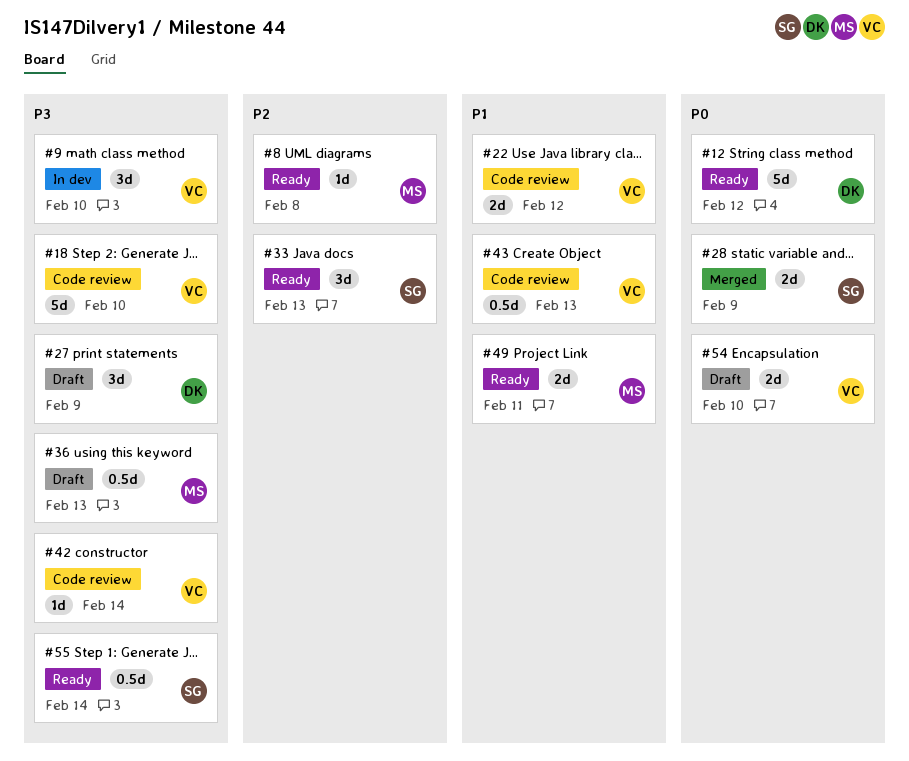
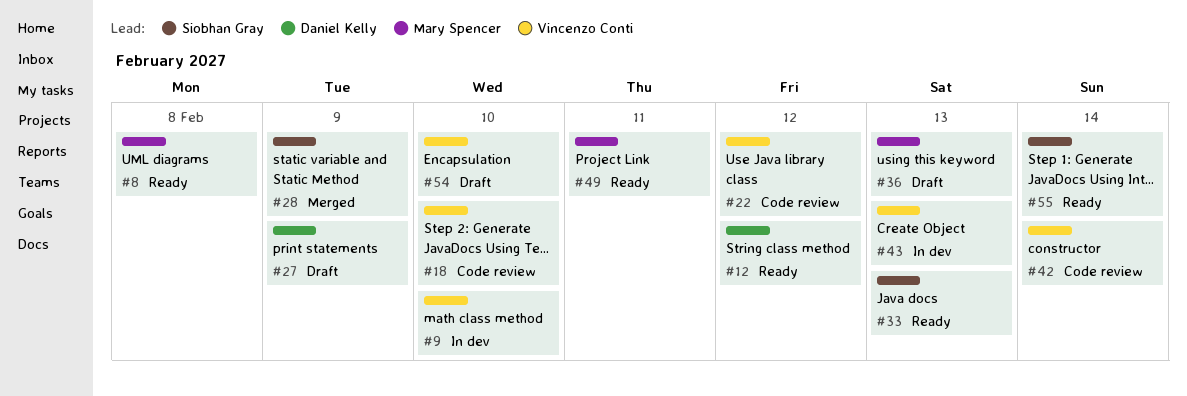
#43, status: Code review -> In dev

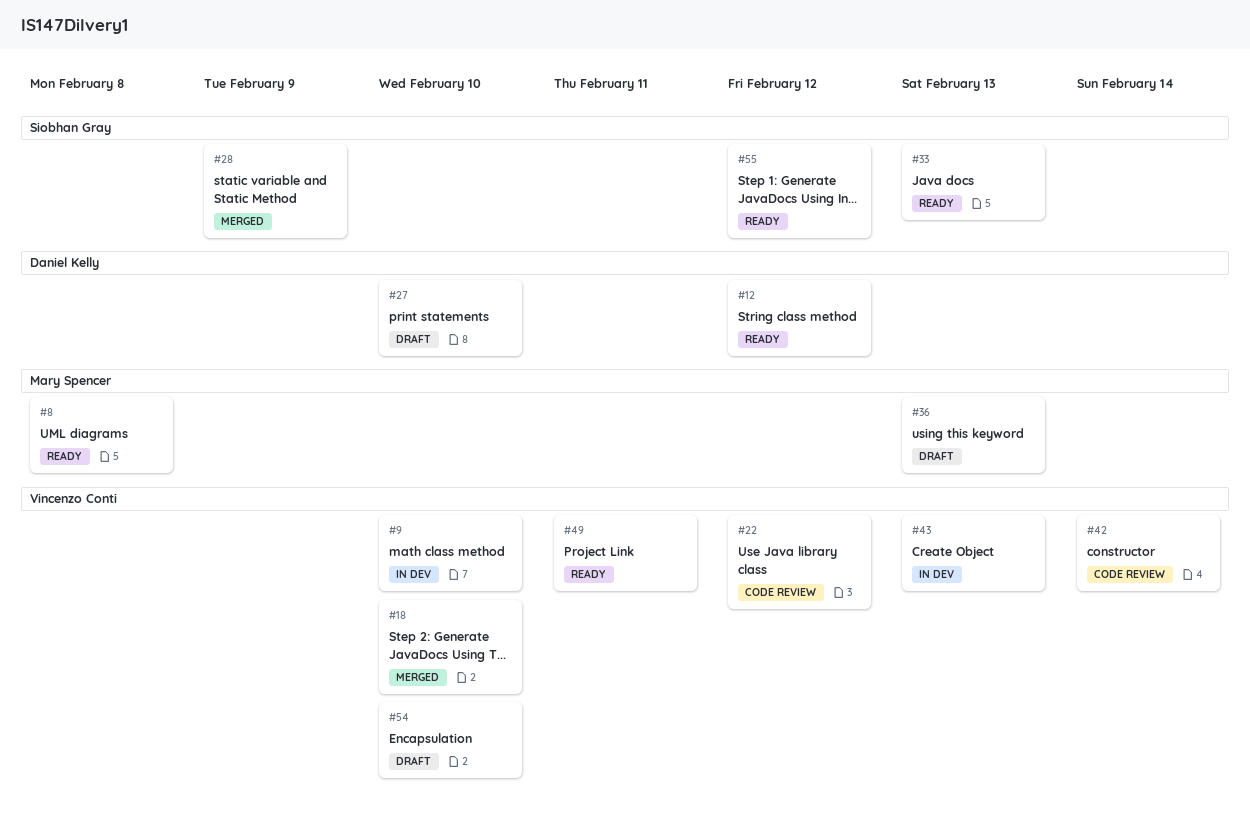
#18, status: Code review -> Merged
#27, due: Feb 9 -> Feb 10
#49, owner: Mary Spencer -> Vincenzo Conti
#55, due: Feb 14 -> Feb 12

